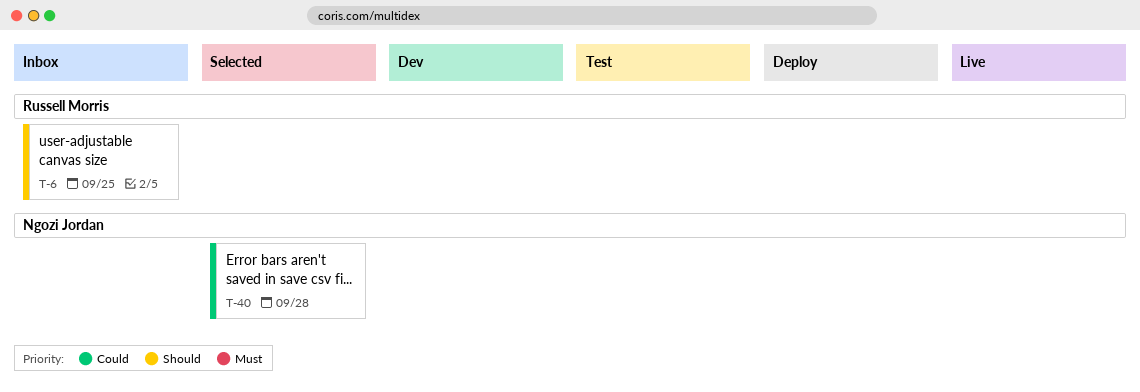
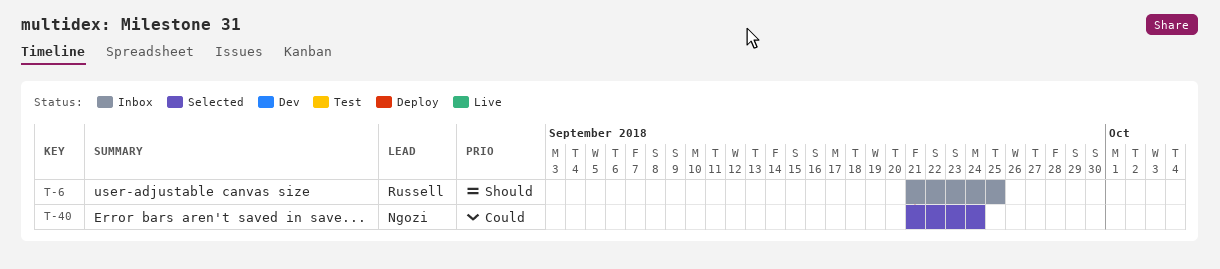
T-40, due: Sep 28 -> Sep 24

